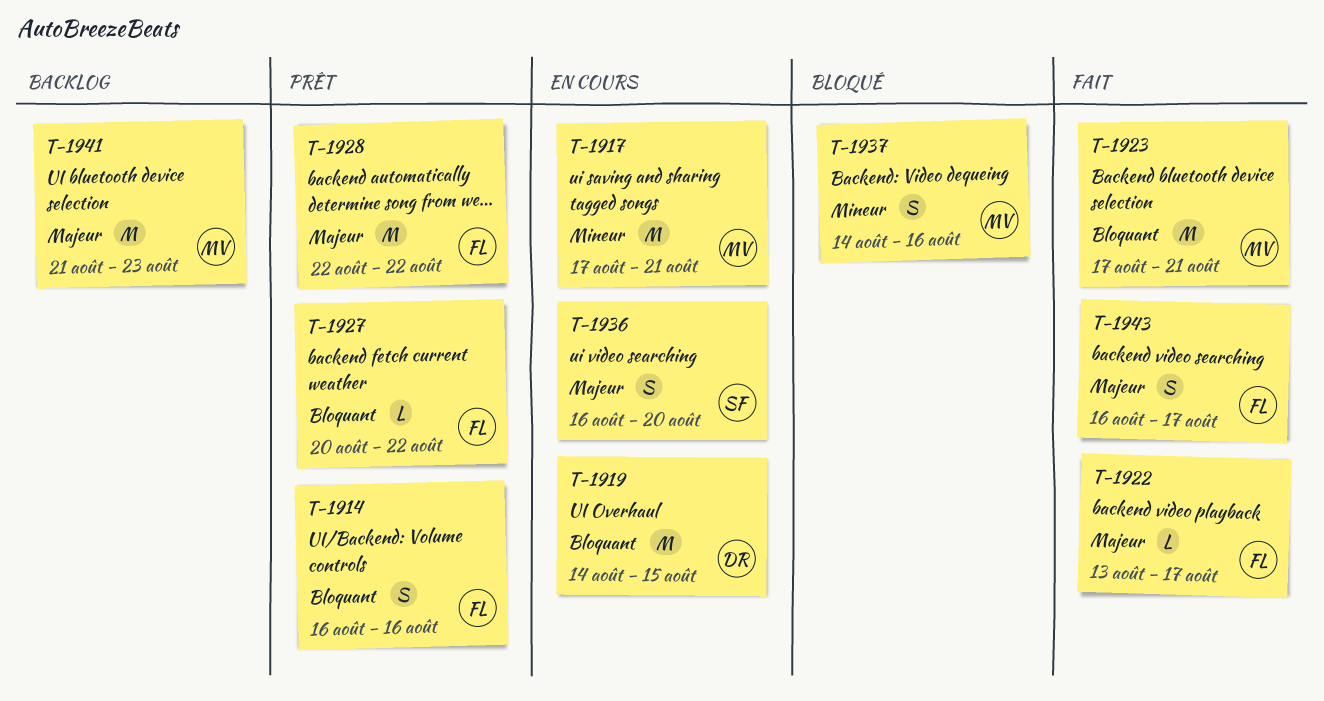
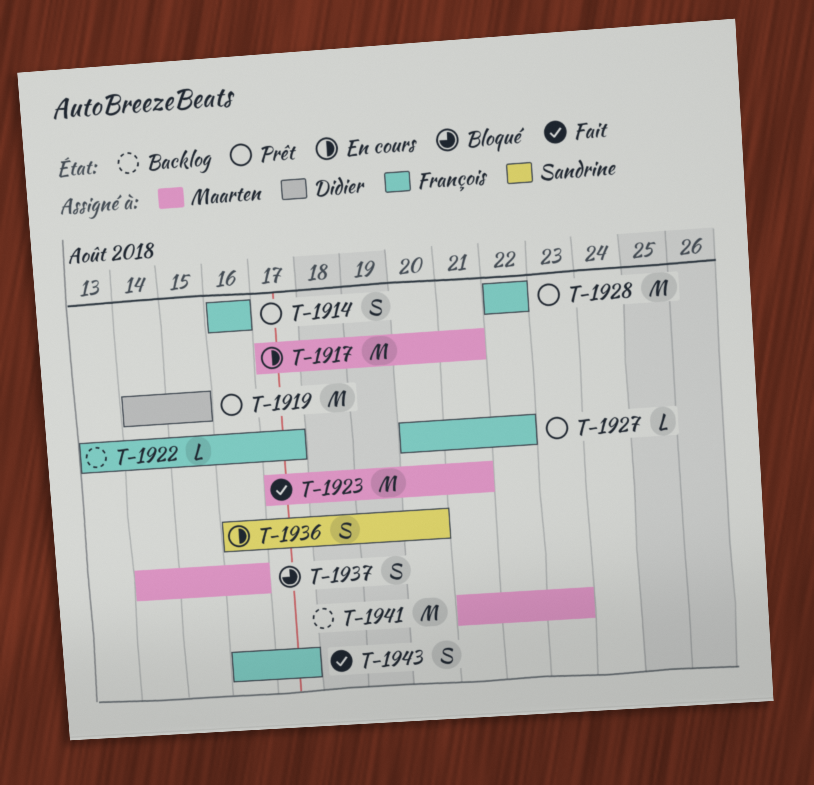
T-1919, status: En cours -> Prêt
T-1922, status: Fait -> Backlog

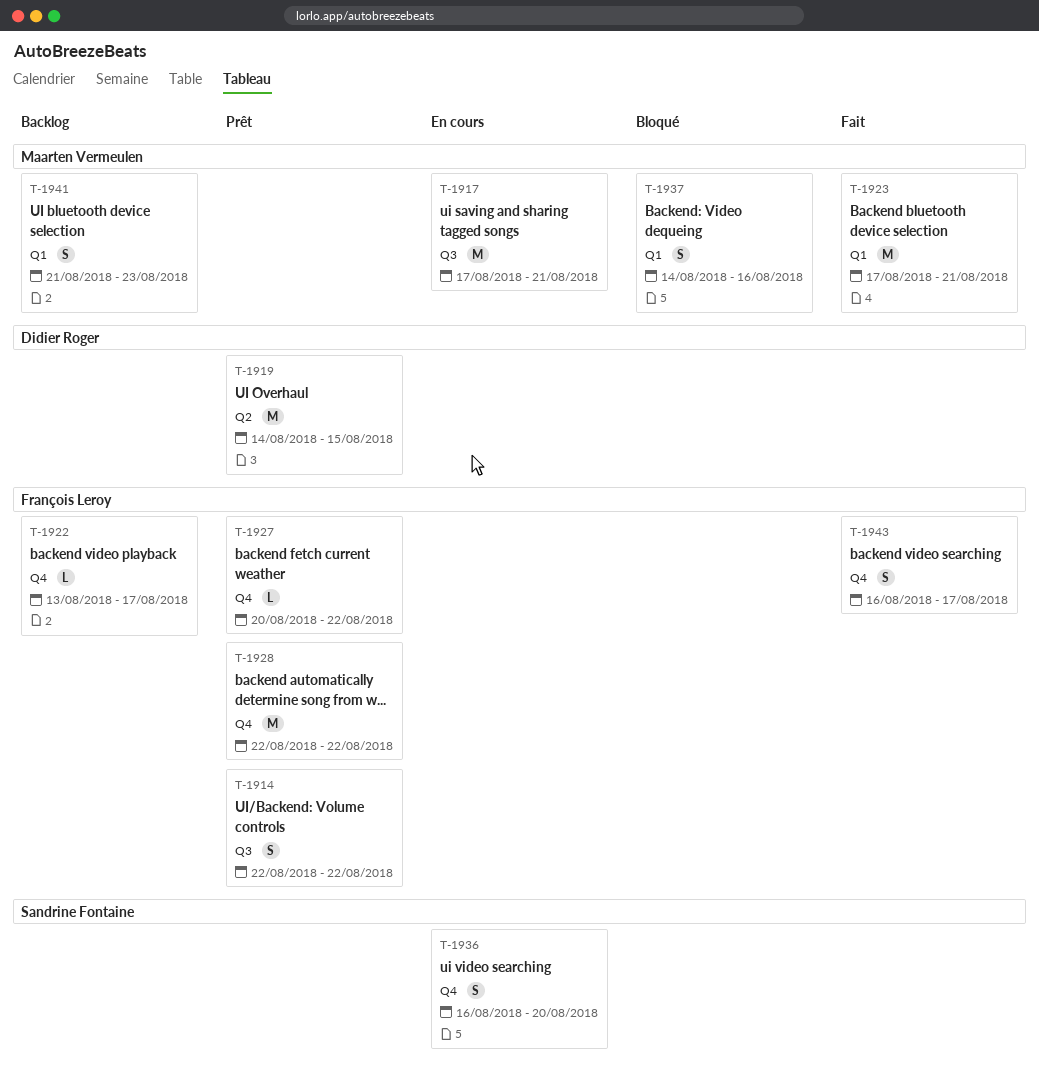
T-1914, start: Aug 16 -> Aug 22
T-1914, due: Aug 16 -> Aug 22
T-1941, estimate: M -> S

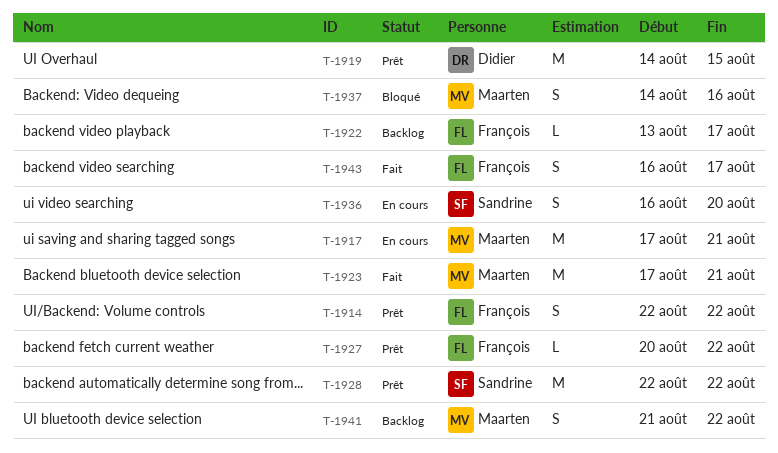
T-1928, owner: François Leroy -> Sandrine Fontaine
T-1941, due: Aug 23 -> Aug 22

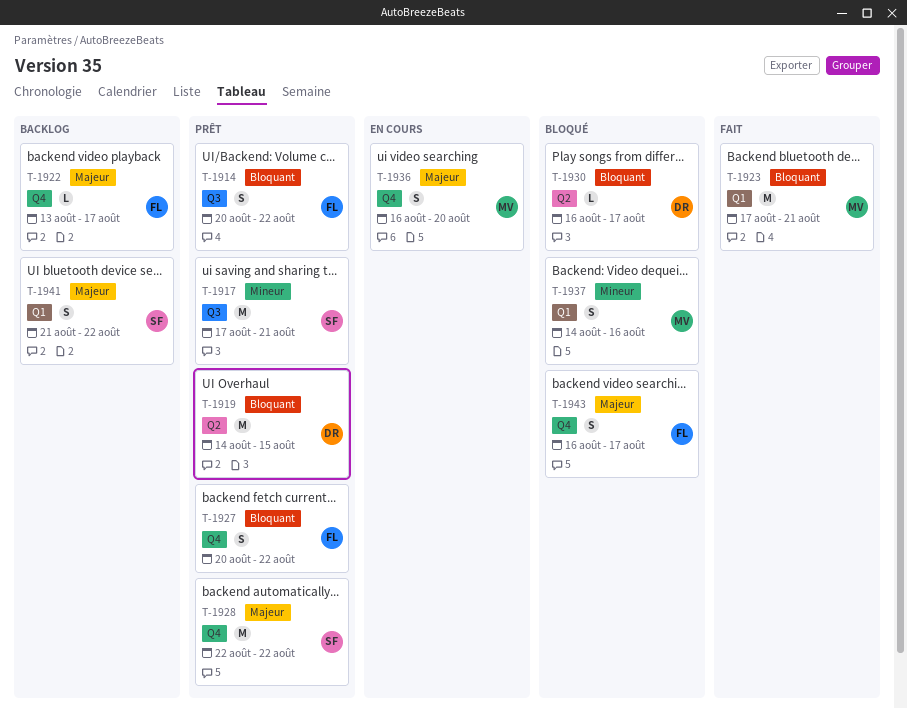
T-1914, start: Aug 22 -> Aug 20
T-1917, status: En cours -> Prêt
T-1917, owner: Maarten -> Sandrine
T-1927, estimate: L -> S
T-1930: none -> present
T-1936, owner: Sandrine -> Maarten
T-1941, owner: Maarten -> Sandrine
T-1943, status: Fait -> Bloqué

